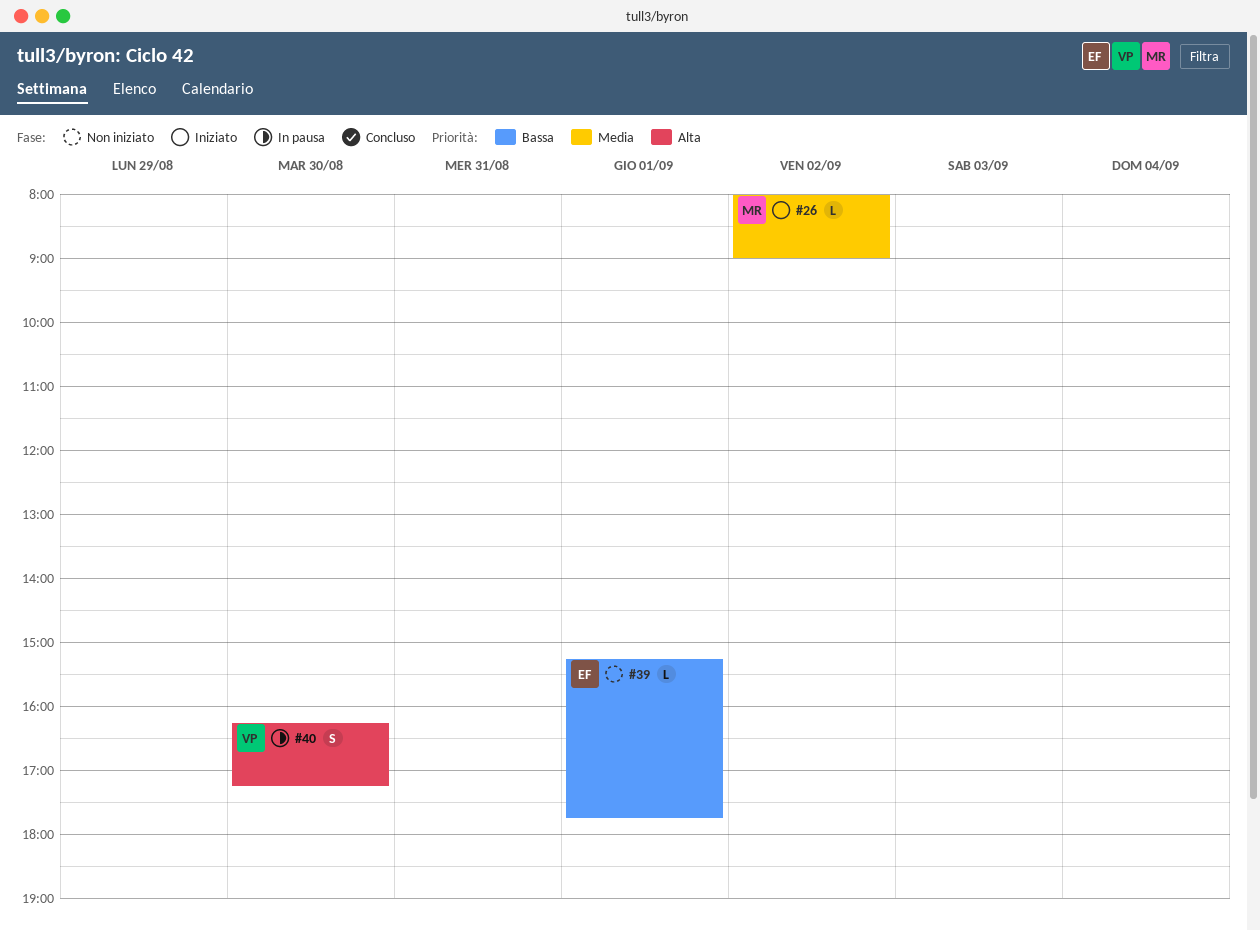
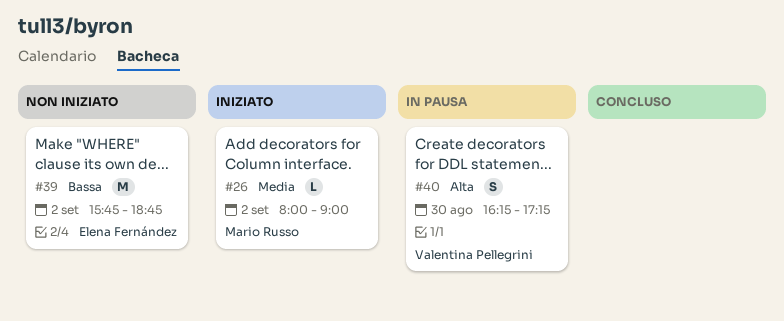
#39, estimate: L -> M
#39, day: Sep 1 -> Sep 2
#39, begins: 15:15 -> 15:45
#39, ends: 17:45 -> 18:45

